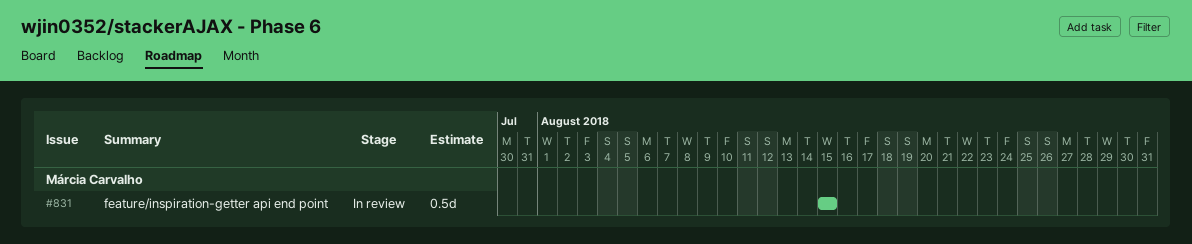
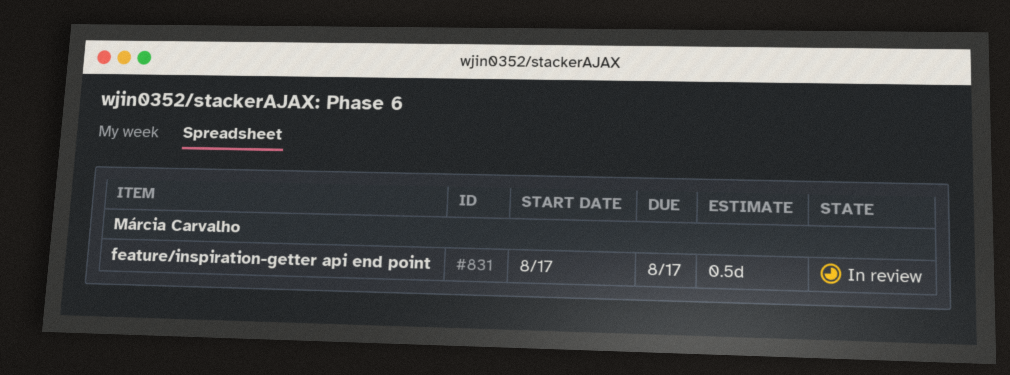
#831, start: Aug 15 -> Aug 17
#831, due: Aug 15 -> Aug 17

